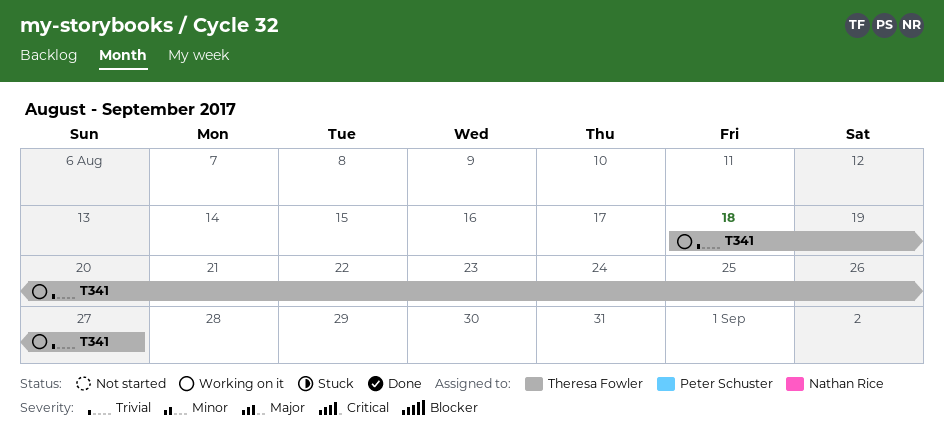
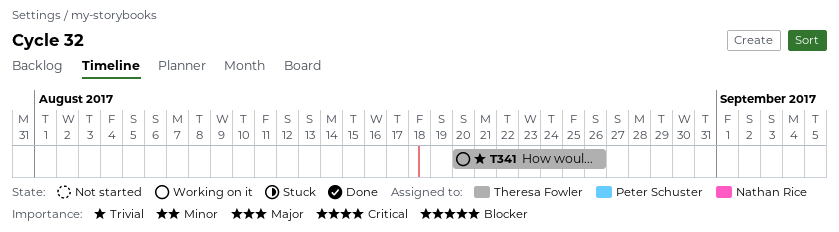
T341, start: Aug 18 -> Aug 20
T341, due: Aug 27 -> Aug 26

